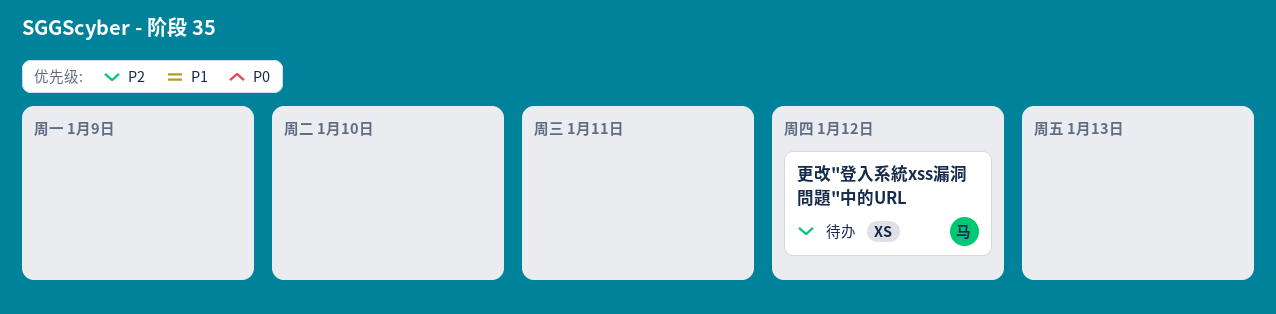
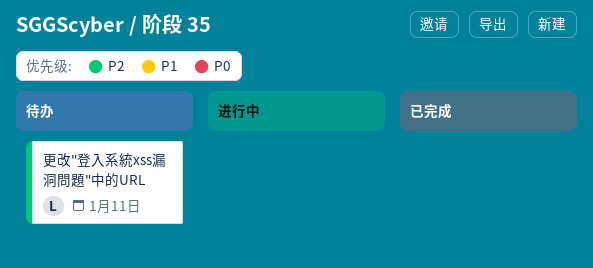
更改"登入系統xss漏洞問題"中的URL, estimate: XS -> L
更改"登入系統xss漏洞問題"中的URL, due: Jan 12 -> Jan 11

